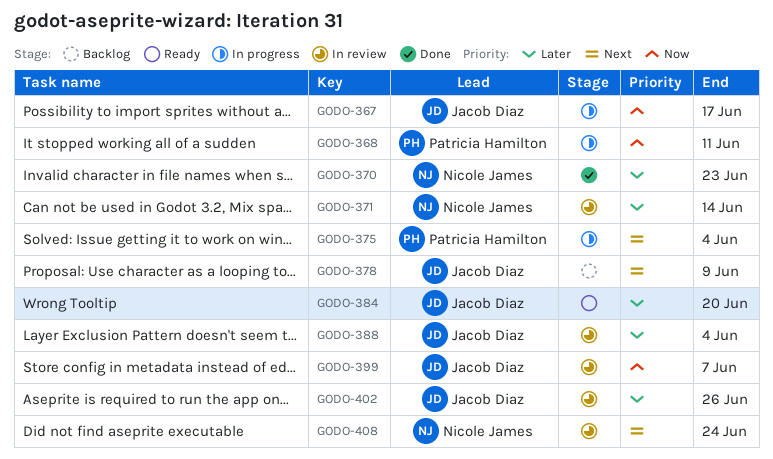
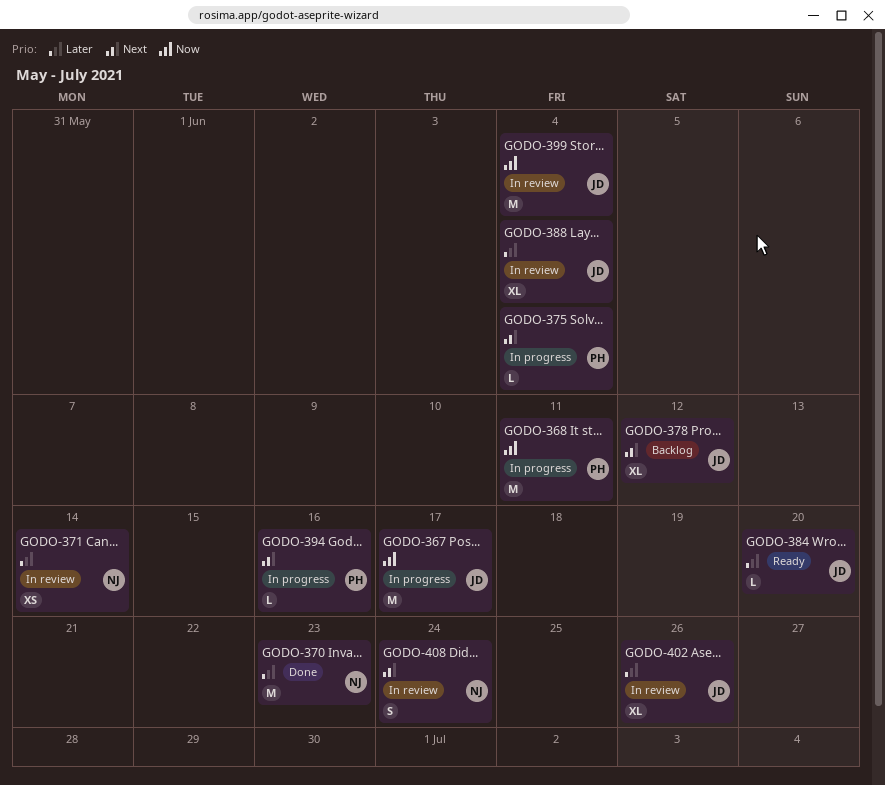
GODO-378, due: Jun 9 -> Jun 12
GODO-394: none -> present
GODO-399, due: Jun 7 -> Jun 4

